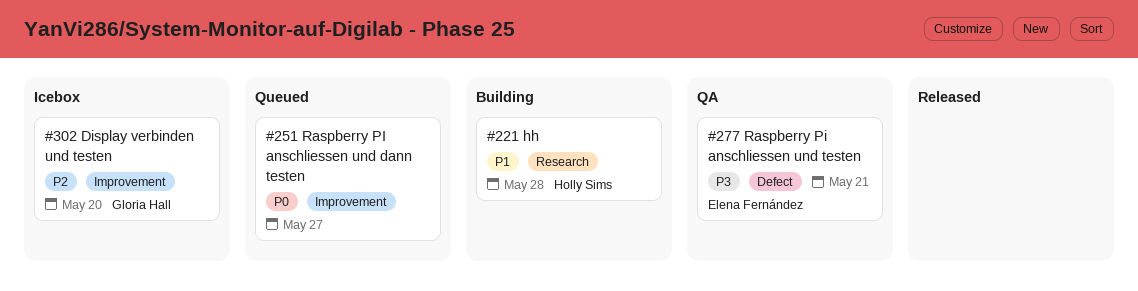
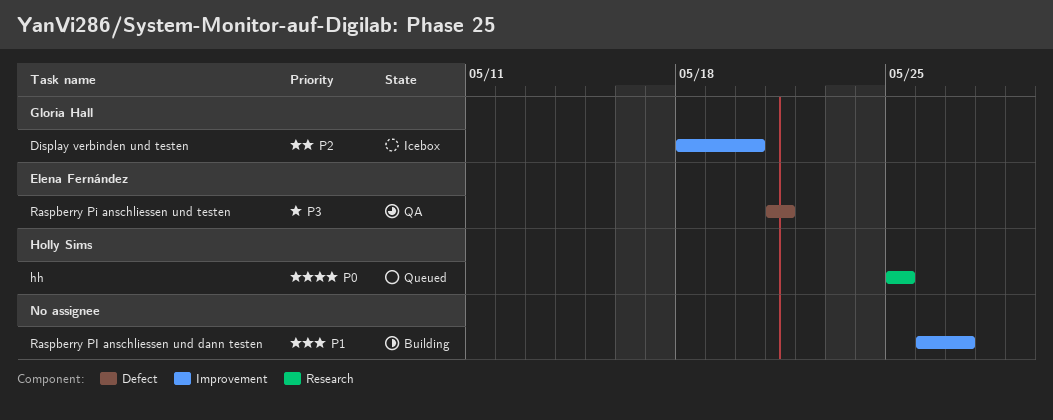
hh, status: Building -> Queued
hh, priority: P1 -> P0
hh, due: May 28 -> May 25
Raspberry PI anschliessen und dann testen, status: Queued -> Building
Raspberry PI anschliessen und dann testen, priority: P0 -> P1

